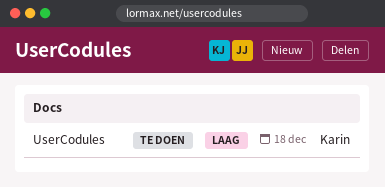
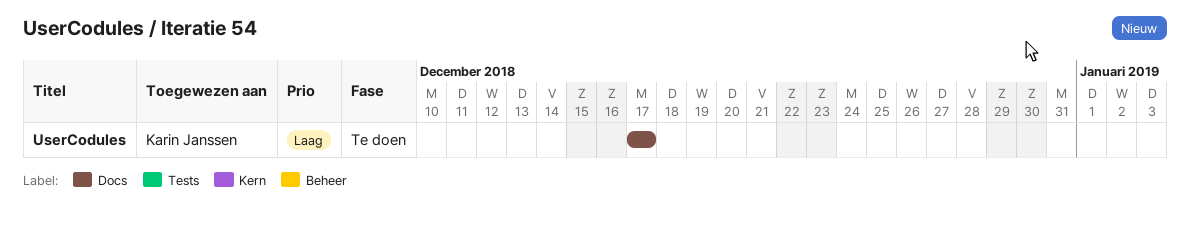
UserCodules, due: Dec 18 -> Dec 17

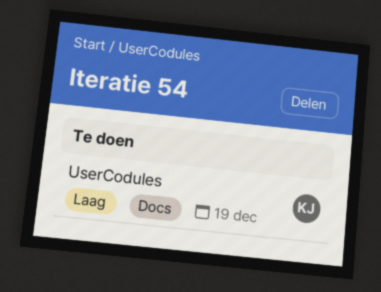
UserCodules, due: Dec 17 -> Dec 19

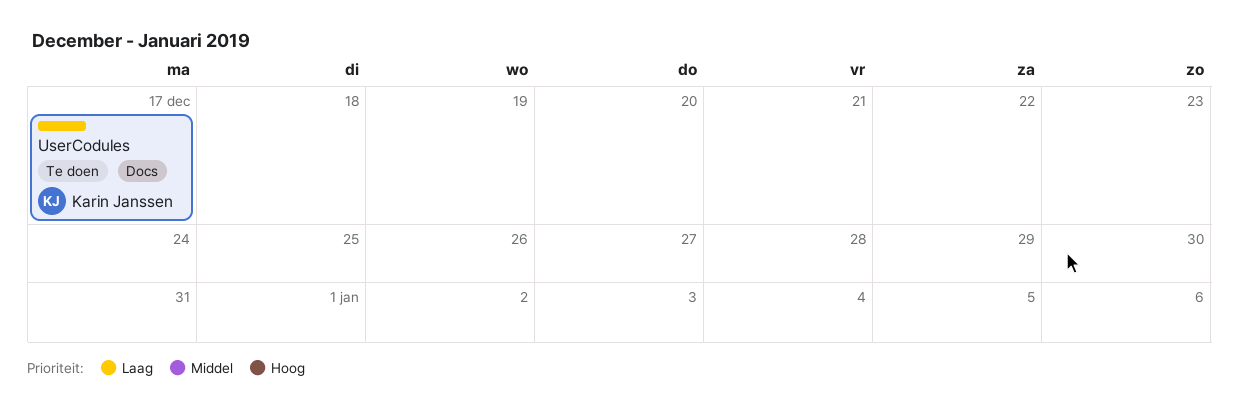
UserCodules, due: Dec 19 -> Dec 17

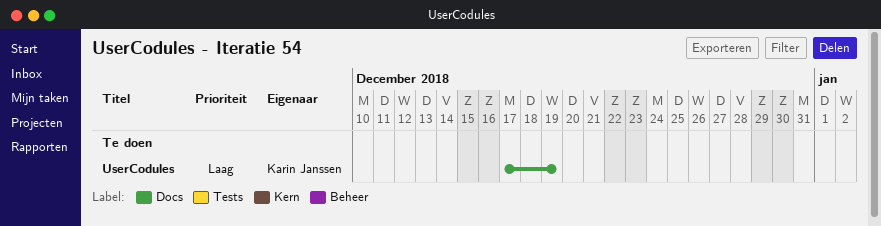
UserCodules, due: Dec 17 -> Dec 19

